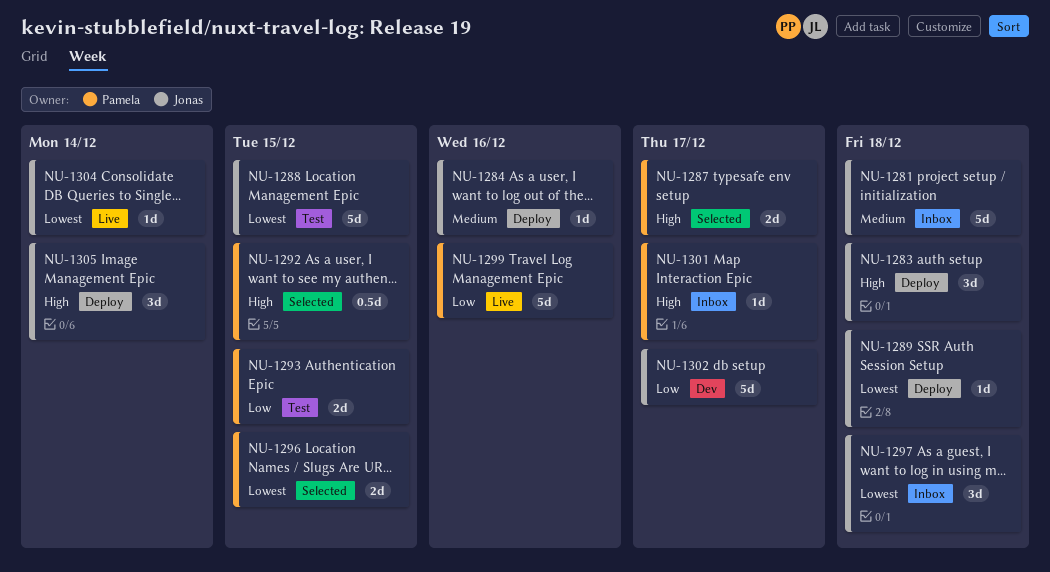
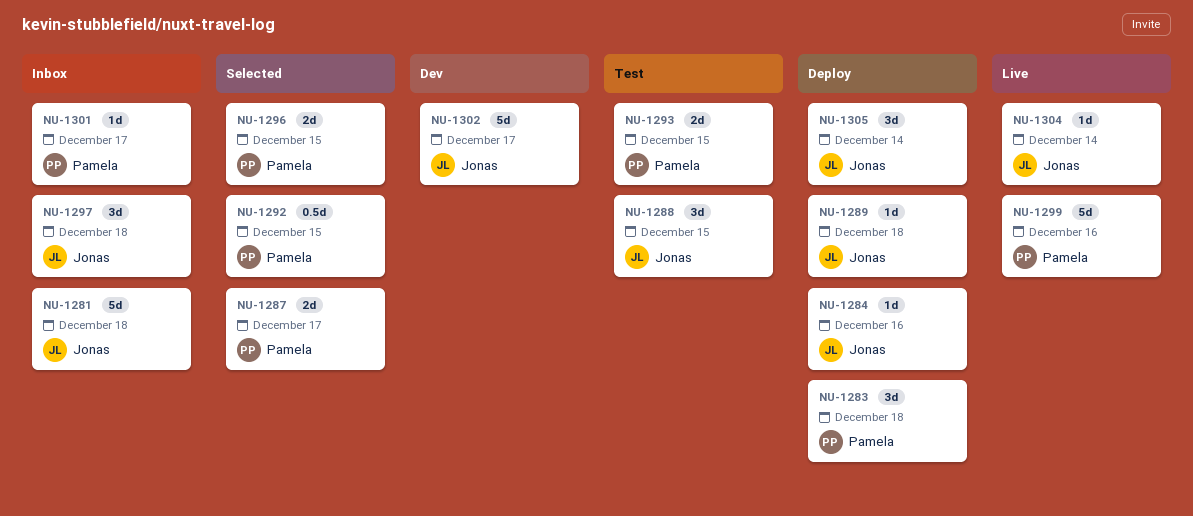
NU-1283, owner: Jonas -> Pamela
NU-1288, estimate: 5d -> 3d

